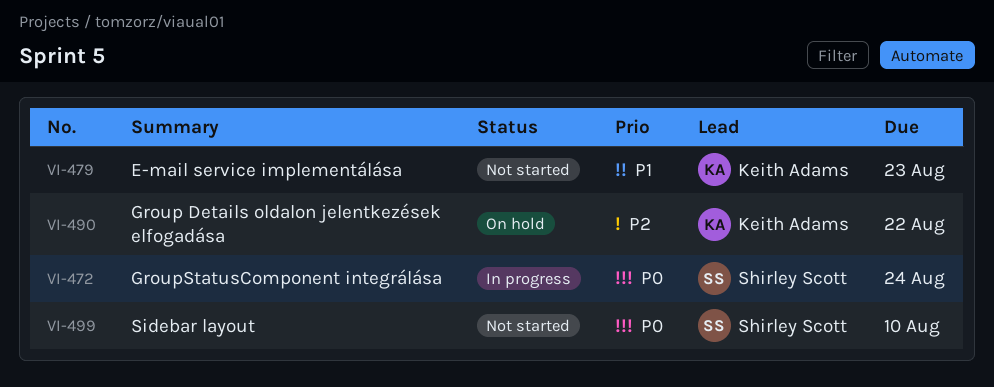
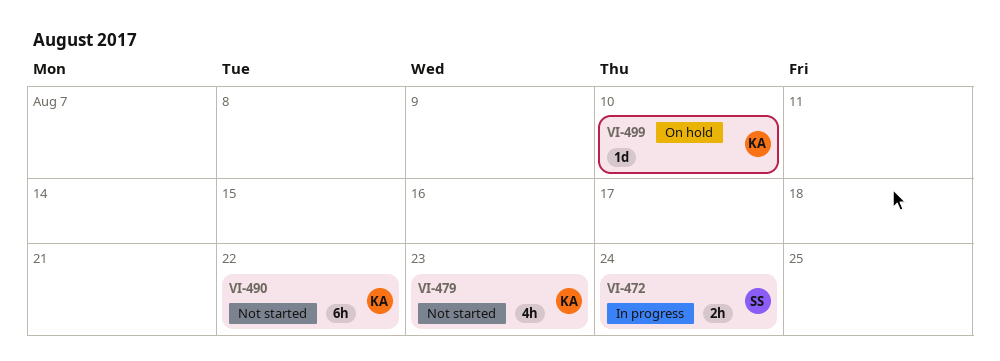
VI-490, status: On hold -> Not started
VI-499, status: Not started -> On hold
VI-499, owner: Shirley Scott -> Keith Adams

